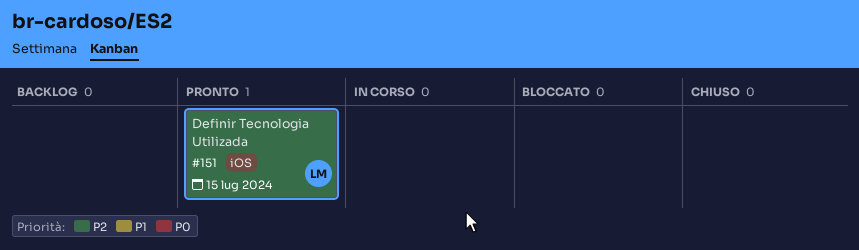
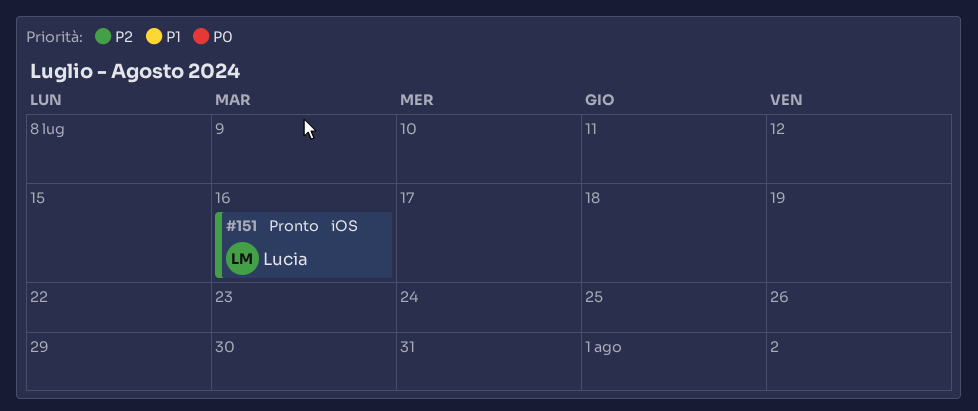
#151, due: Jul 15 -> Jul 16

